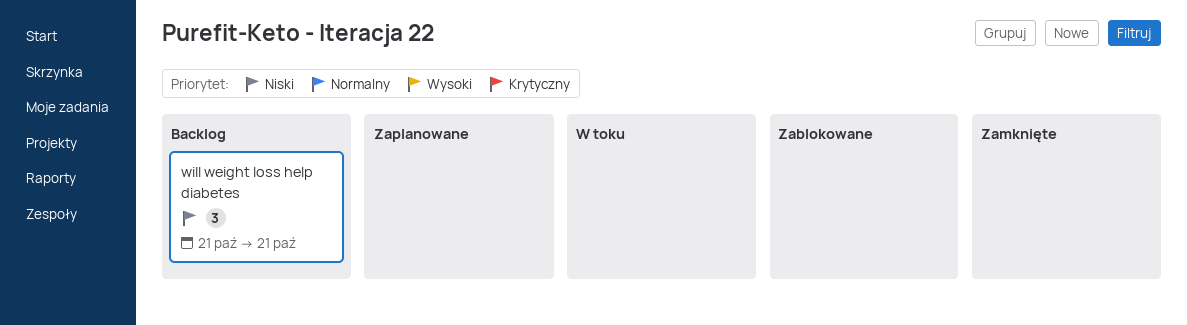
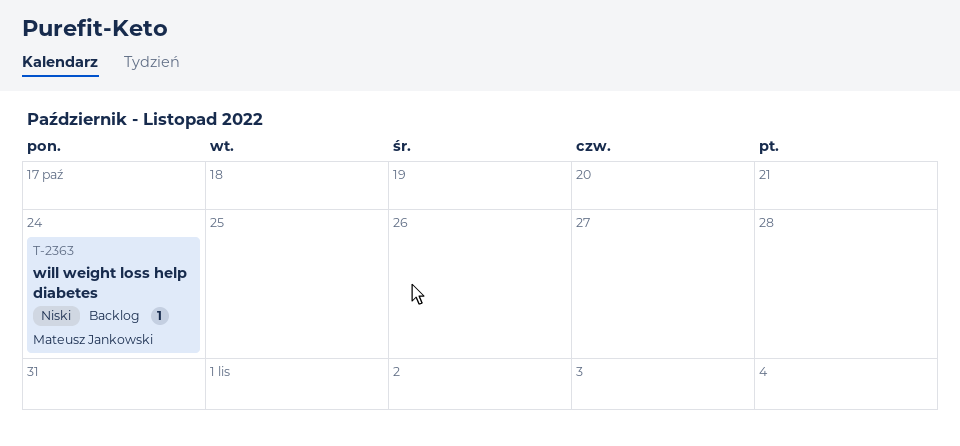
will weight loss help diabetes, estimate: 3 -> 1
will weight loss help diabetes, due: Oct 21 -> Oct 24

